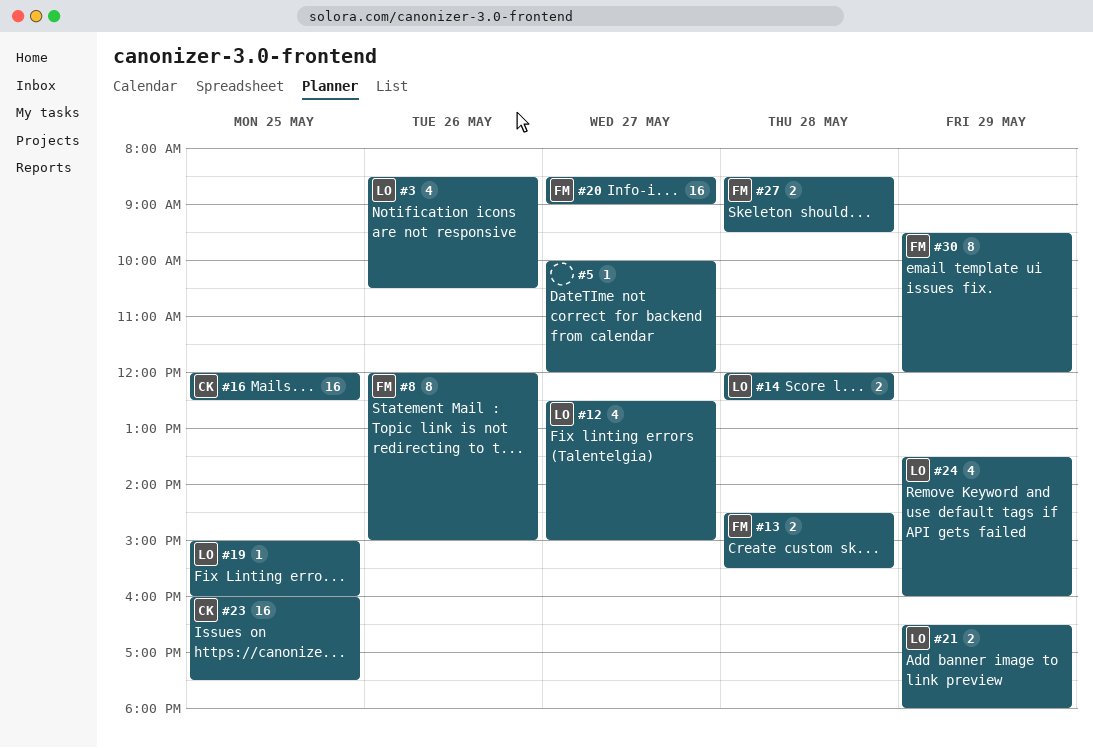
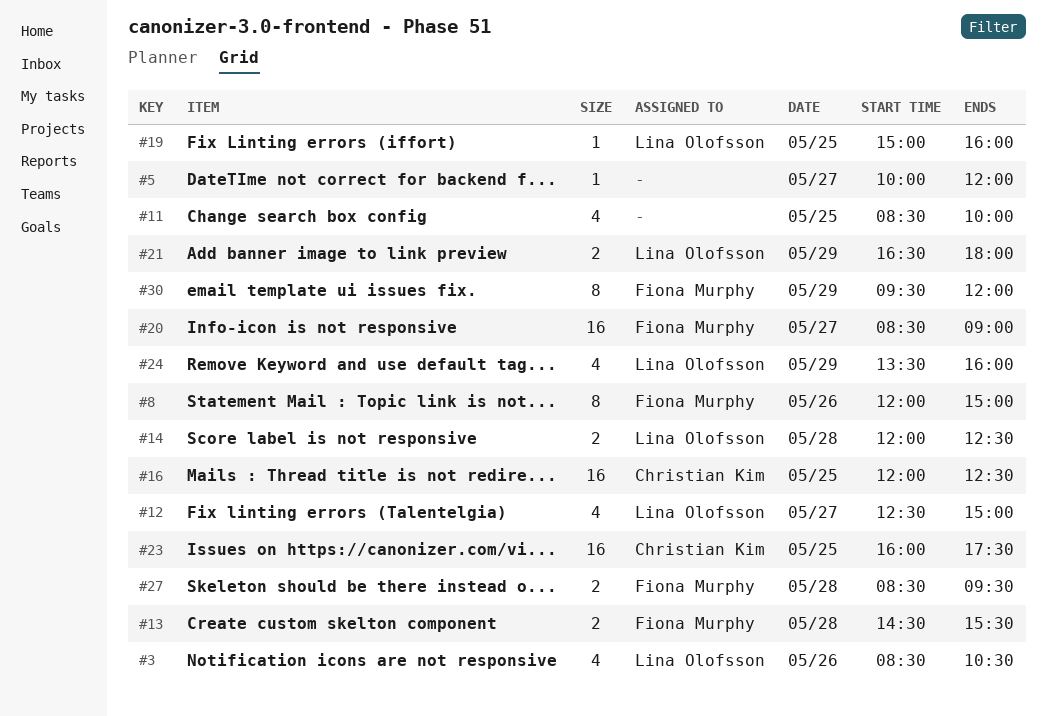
#11: none -> present

